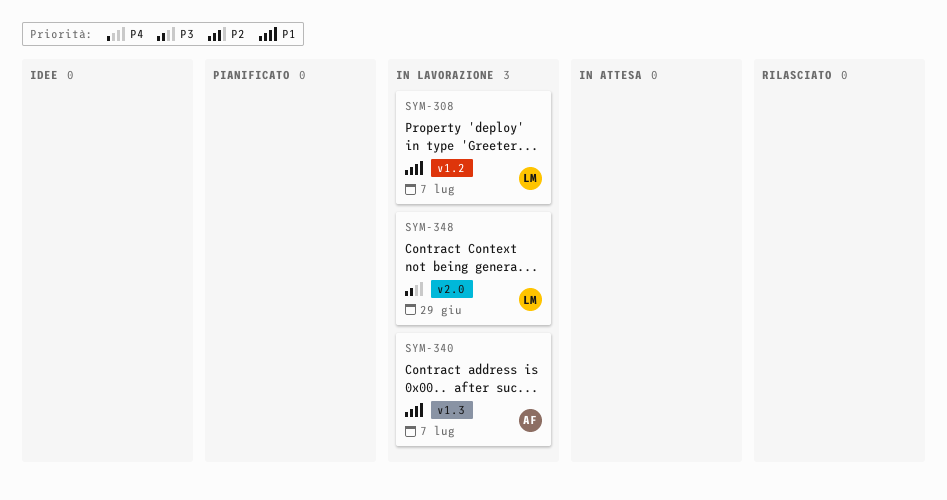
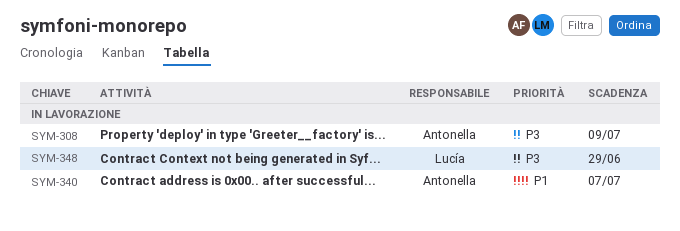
SYM-308, owner: Lucía -> Antonella
SYM-308, priority: P1 -> P3
SYM-308, due: Jul 7 -> Jul 9

